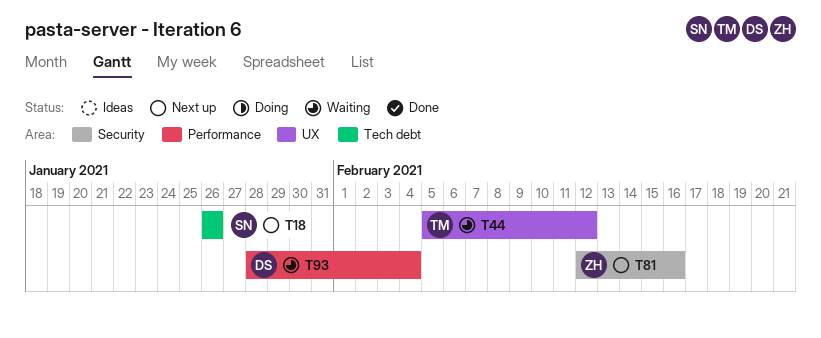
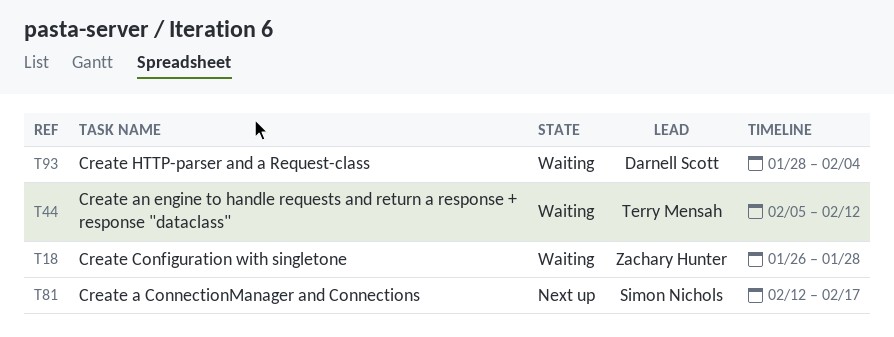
T18, status: Next up -> Waiting
T18, owner: Simon Nichols -> Zachary Hunter
T18, due: Jan 26 -> Jan 28
T81, owner: Zachary Hunter -> Simon Nichols
T81, due: Feb 16 -> Feb 17

